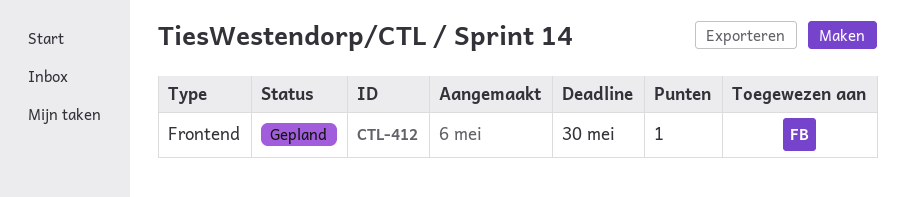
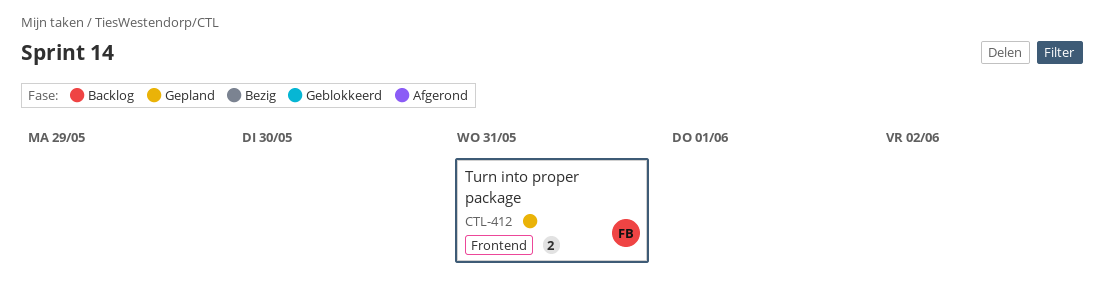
CTL-412, estimate: 1 -> 2
CTL-412, due: May 30 -> May 31

